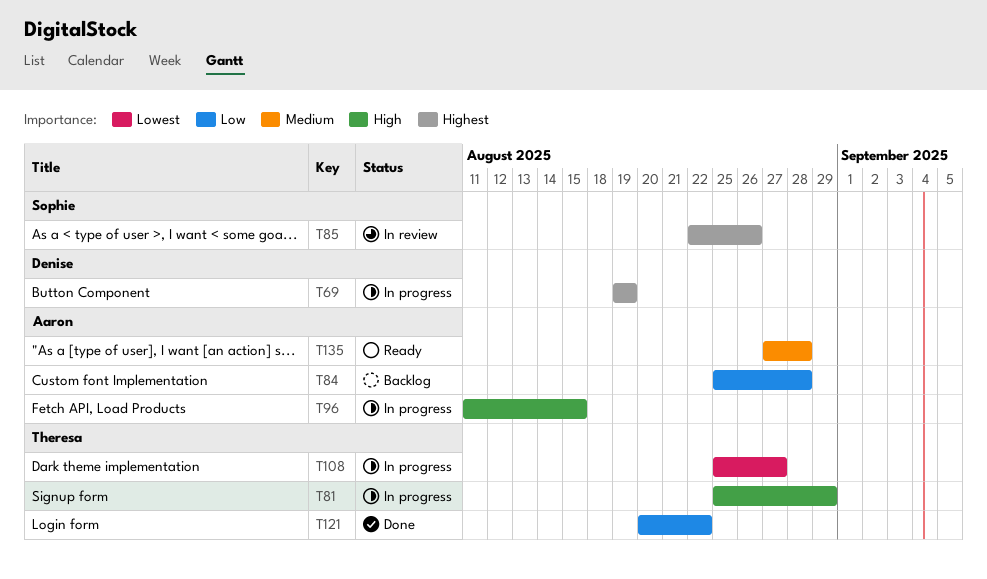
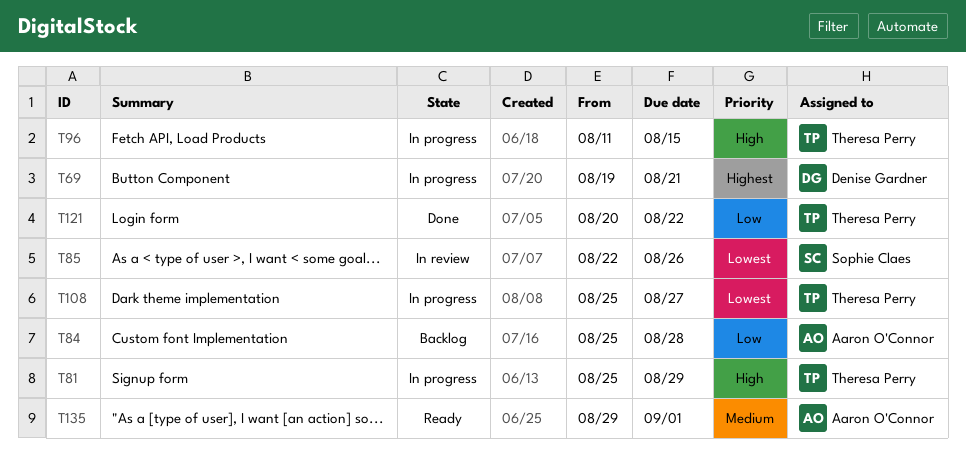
T69, due: Aug 19 -> Aug 21
T85, priority: Highest -> Lowest
T96, owner: Aaron O'Connor -> Theresa Perry
T135, start: Aug 27 -> Aug 29
T135, due: Aug 28 -> Sep 1

